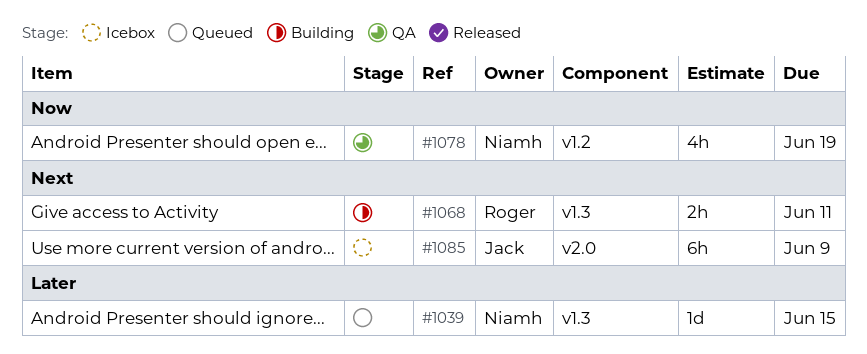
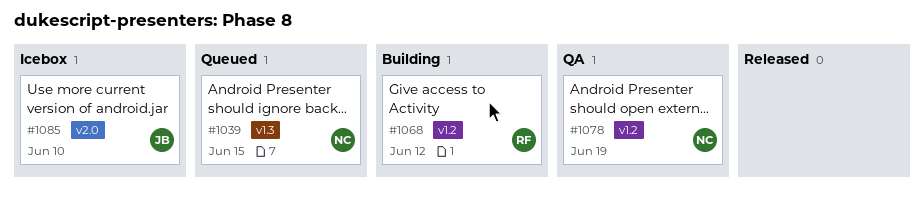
#1068, label: v1.3 -> v1.2
#1068, due: Jun 11 -> Jun 12
#1085, due: Jun 9 -> Jun 10

